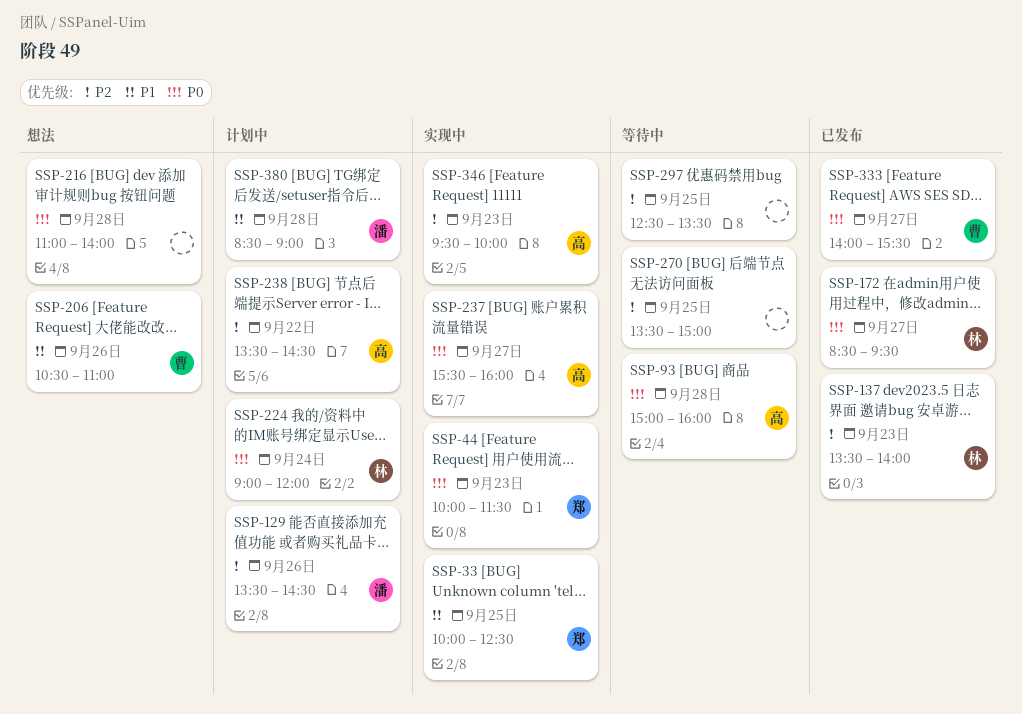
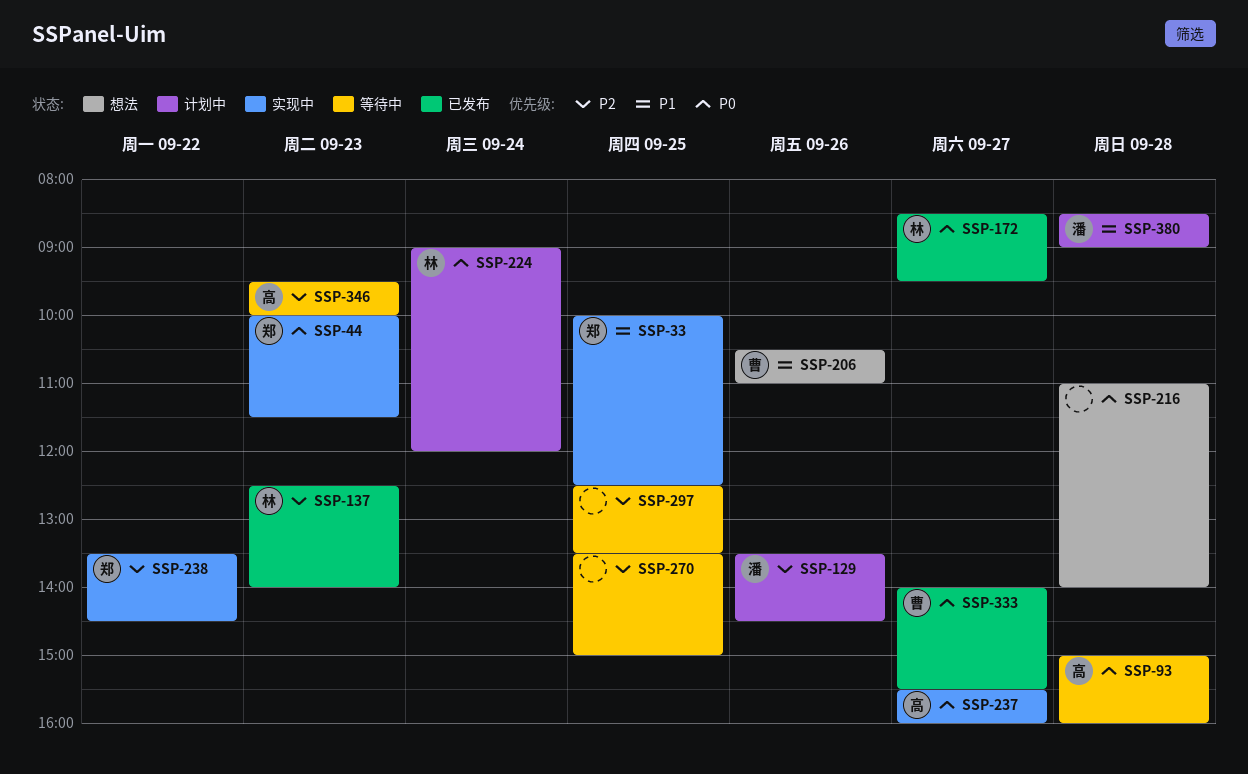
SSP-137, begins: 13:30 -> 12:30
SSP-238, status: 计划中 -> 实现中
SSP-238, owner: 高 -> 郑
SSP-346, status: 实现中 -> 等待中

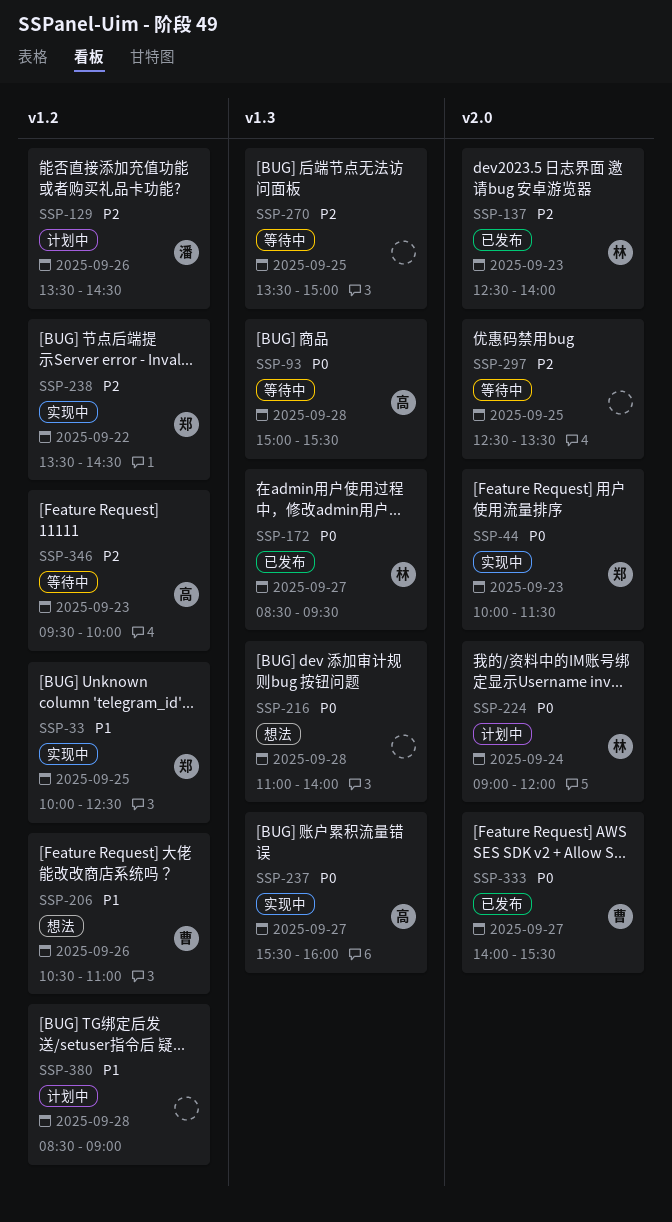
SSP-93, ends: 16:00 -> 15:30
SSP-380, owner: 潘 -> none

